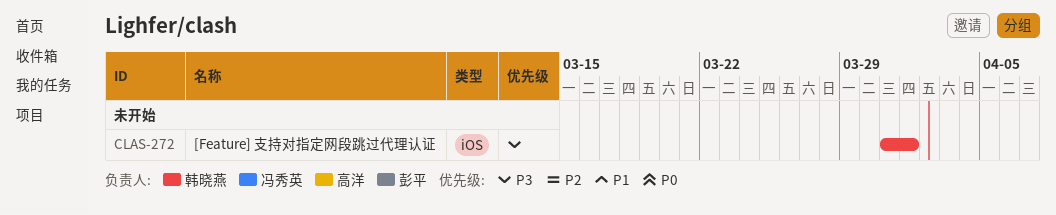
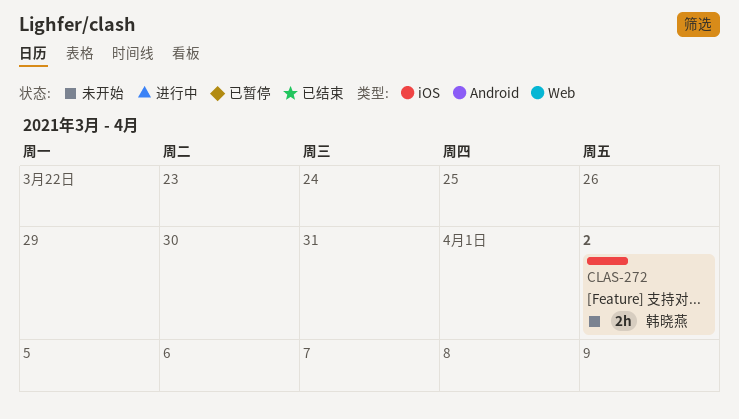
CLAS-272, due: Apr 1 -> Apr 2

